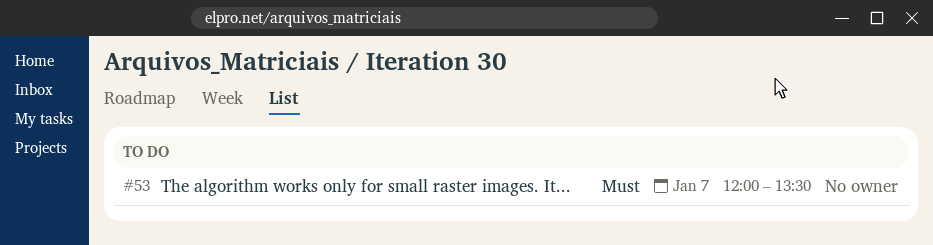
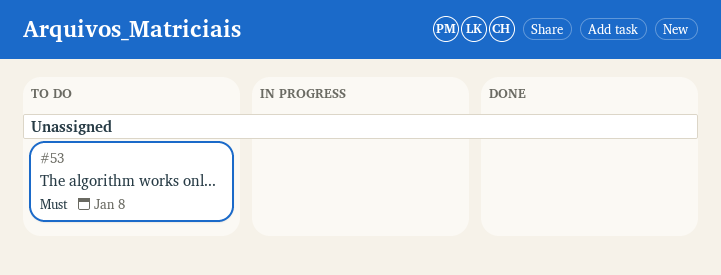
#53, day: Jan 7 -> Jan 8

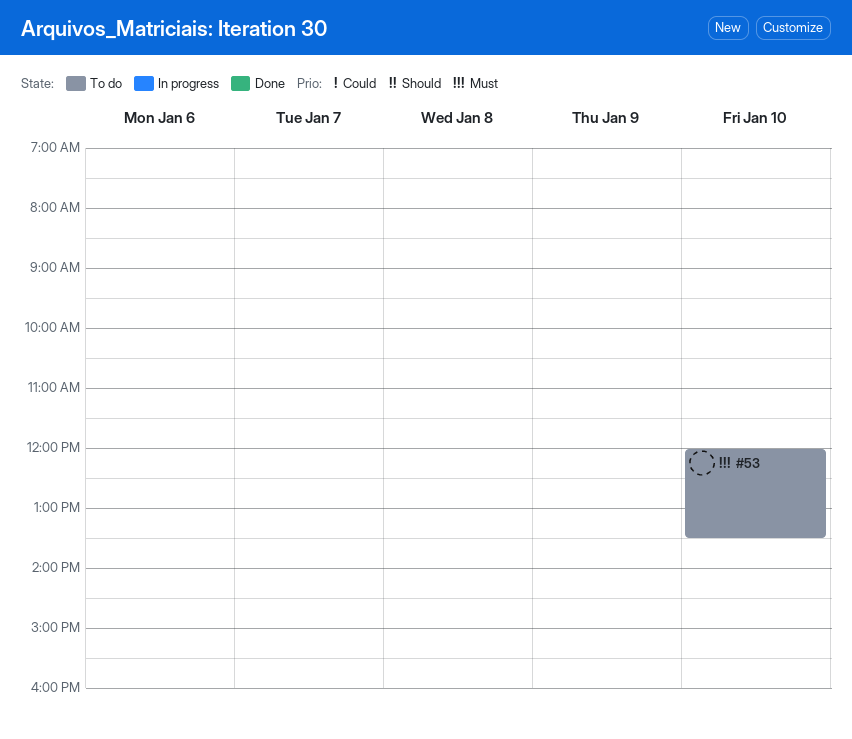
#53, day: Jan 8 -> Jan 10

